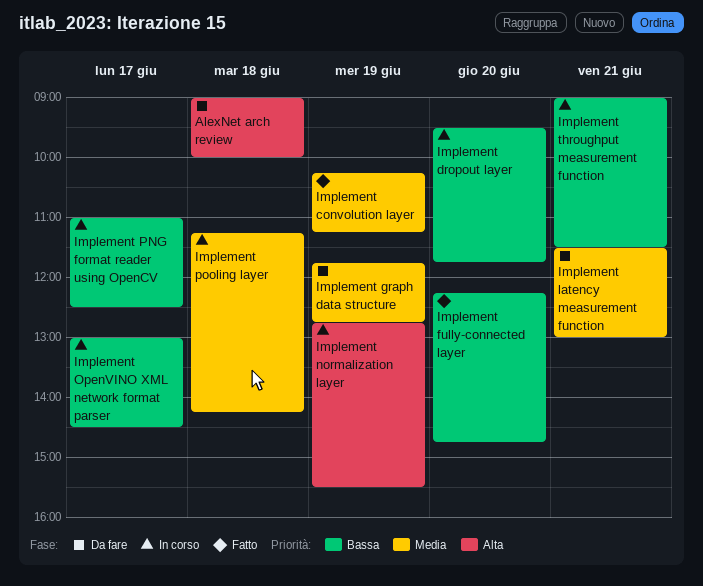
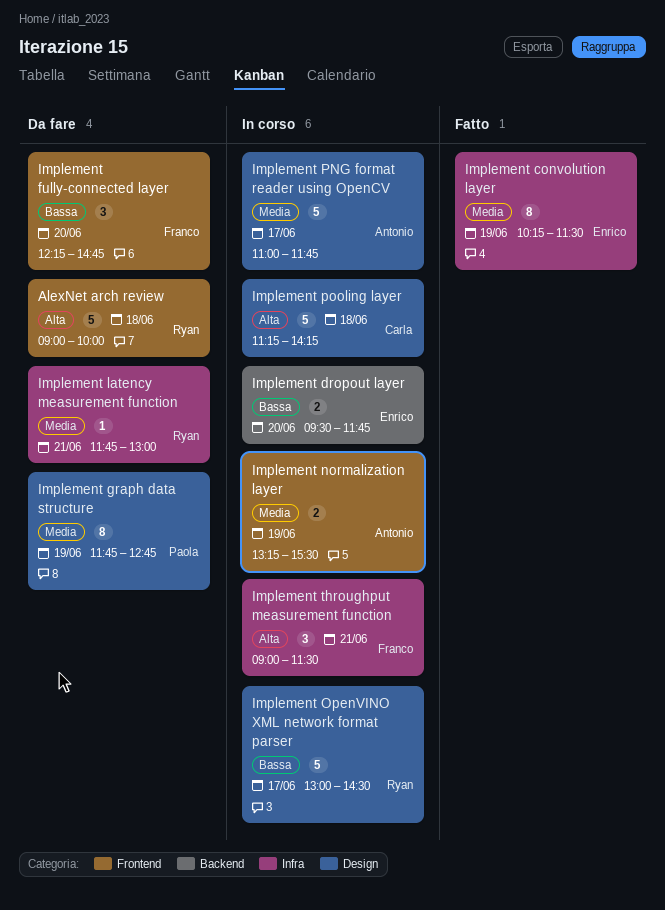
Implement convolution layer, ends: 11:15 -> 11:30
Implement fully-connected layer, status: Fatto -> Da fare
Implement latency measurement function, begins: 11:30 -> 11:45
Implement normalization layer, priority: Alta -> Media
Implement normalization layer, begins: 12:45 -> 13:15
Implement PNG format reader using OpenCV, priority: Bassa -> Media
Implement PNG format reader using OpenCV, ends: 12:30 -> 11:45
Implement pooling layer, priority: Media -> Alta
Implement throughput measurement function, priority: Bassa -> Alta

